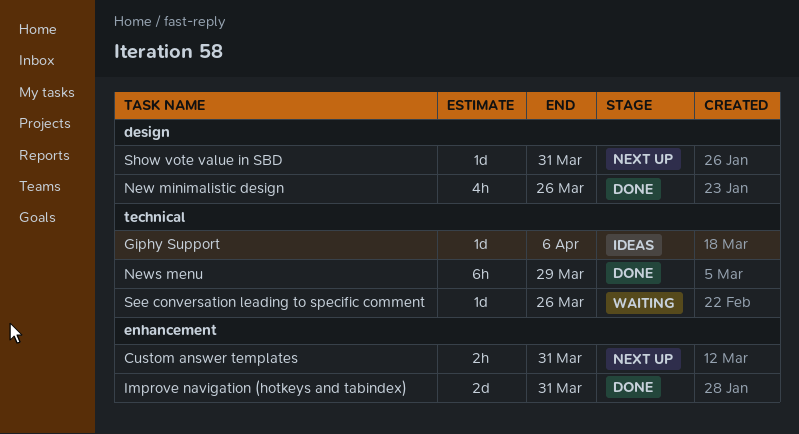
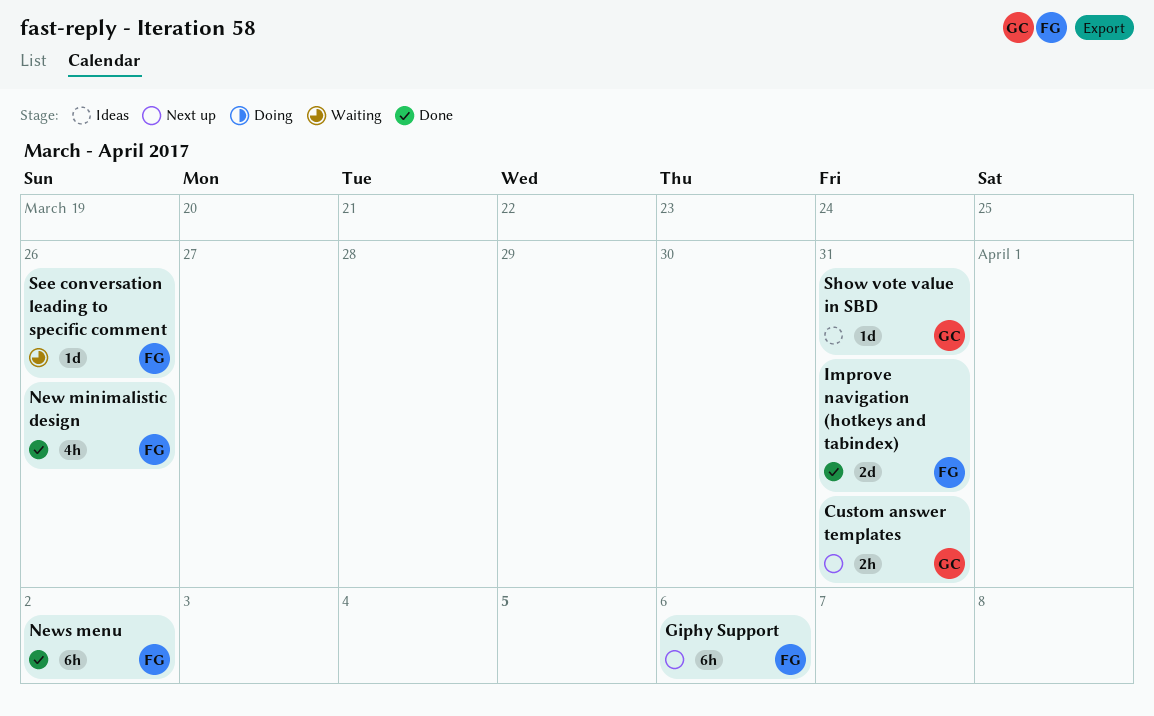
Giphy Support, status: Ideas -> Next up
Giphy Support, estimate: 1d -> 6h
News menu, due: Mar 29 -> Apr 2
Show vote value in SBD, status: Next up -> Ideas

